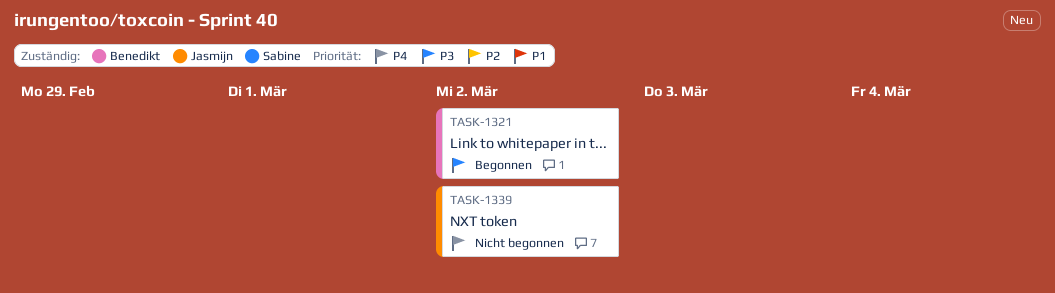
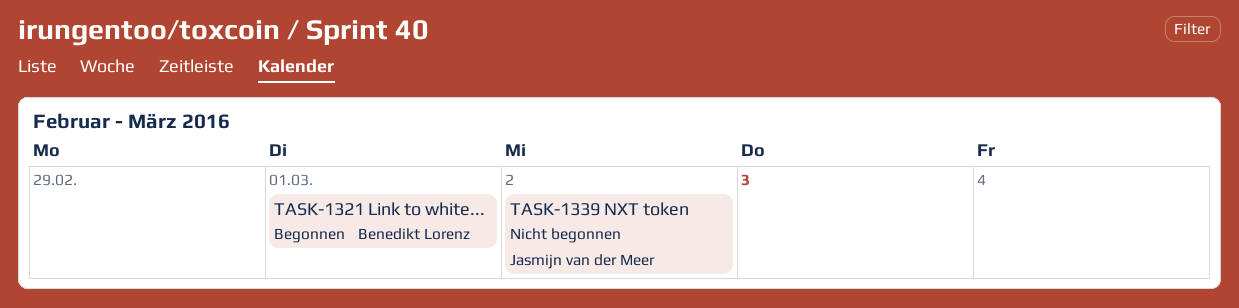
TASK-1321, due: Mar 2 -> Mar 1

